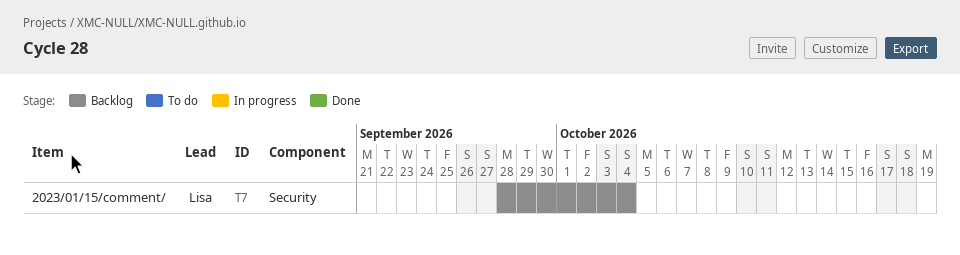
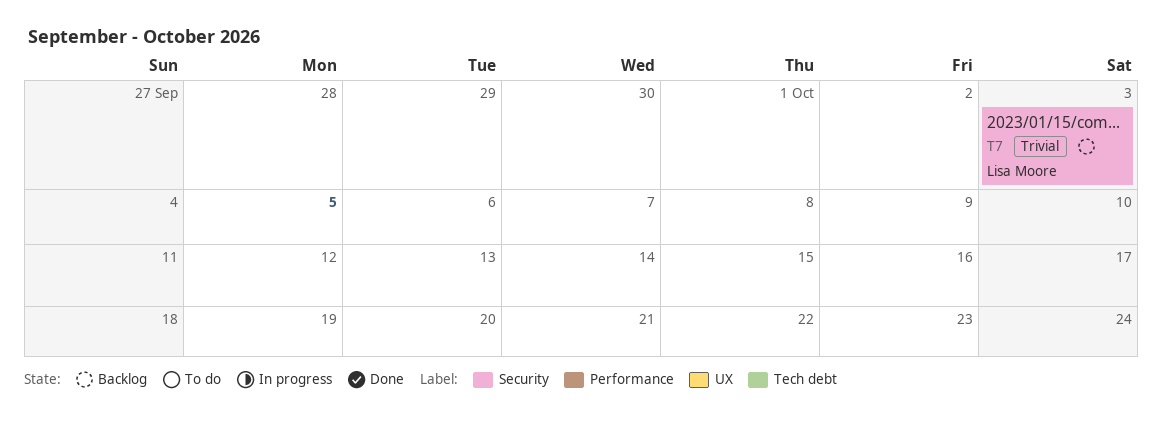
T7, due: Oct 4 -> Oct 3

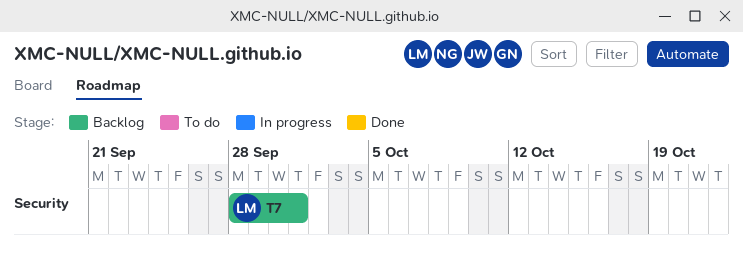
T7, due: Oct 3 -> Oct 1

